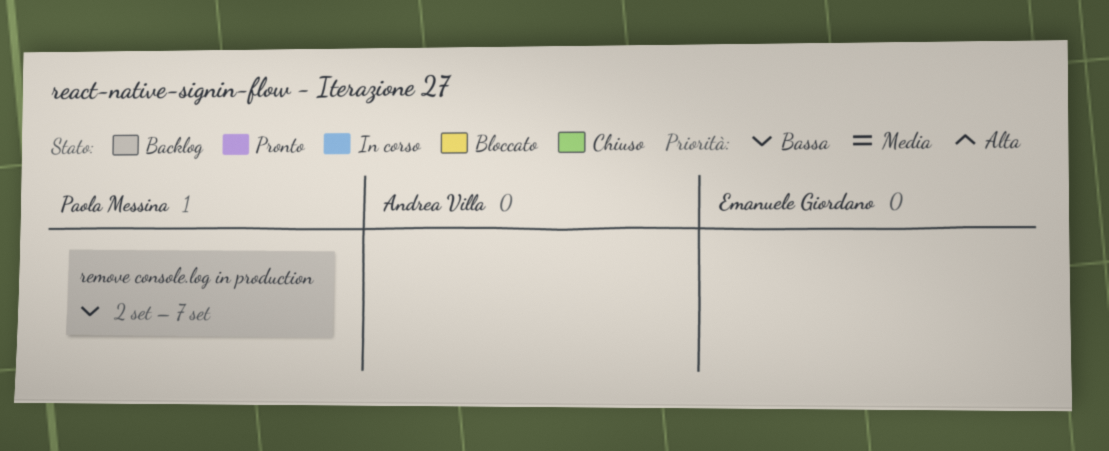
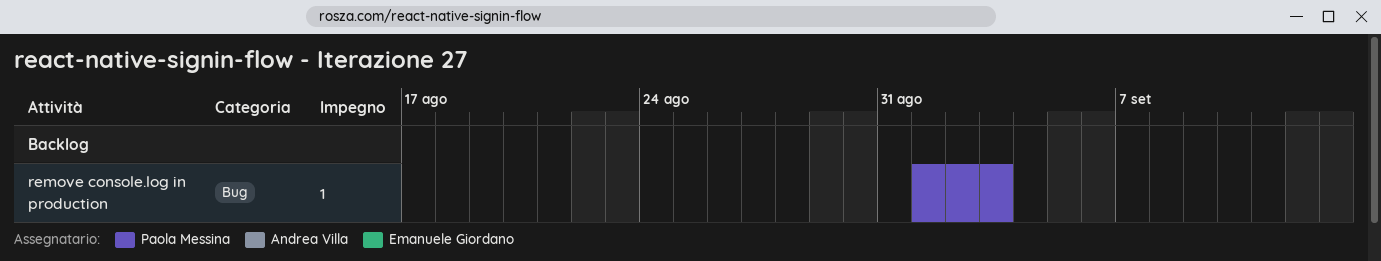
remove console.log in production, start: Sep 2 -> Sep 1
remove console.log in production, due: Sep 7 -> Sep 3

